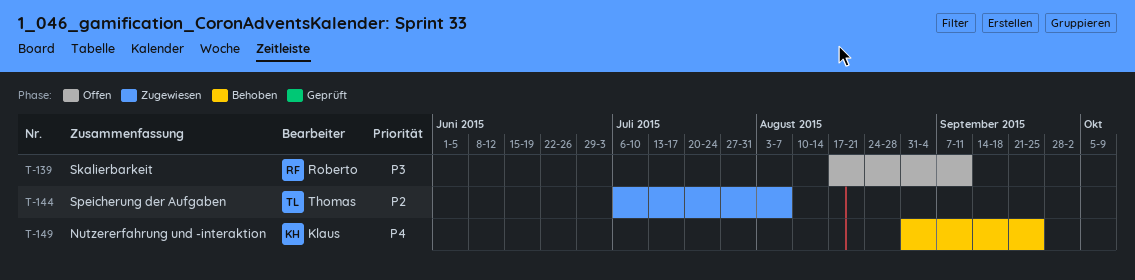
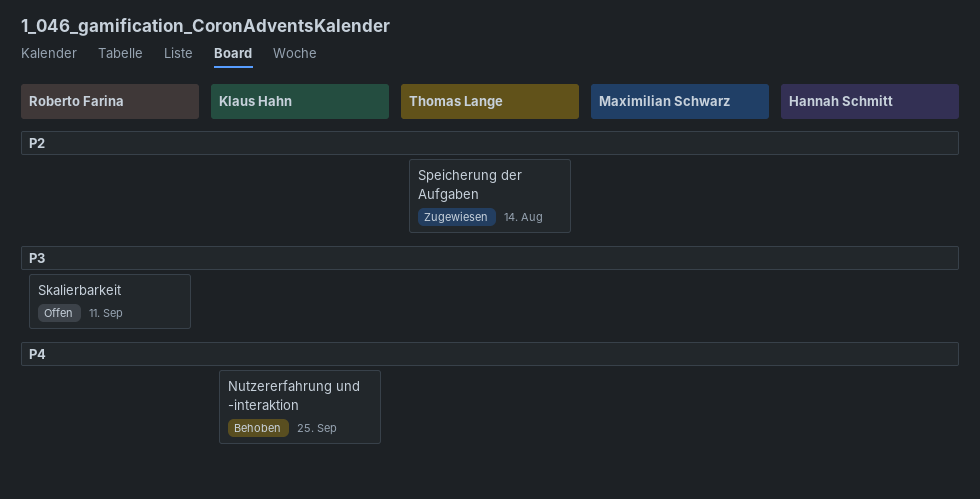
Speicherung der Aufgaben, due: Aug 7 -> Aug 14

